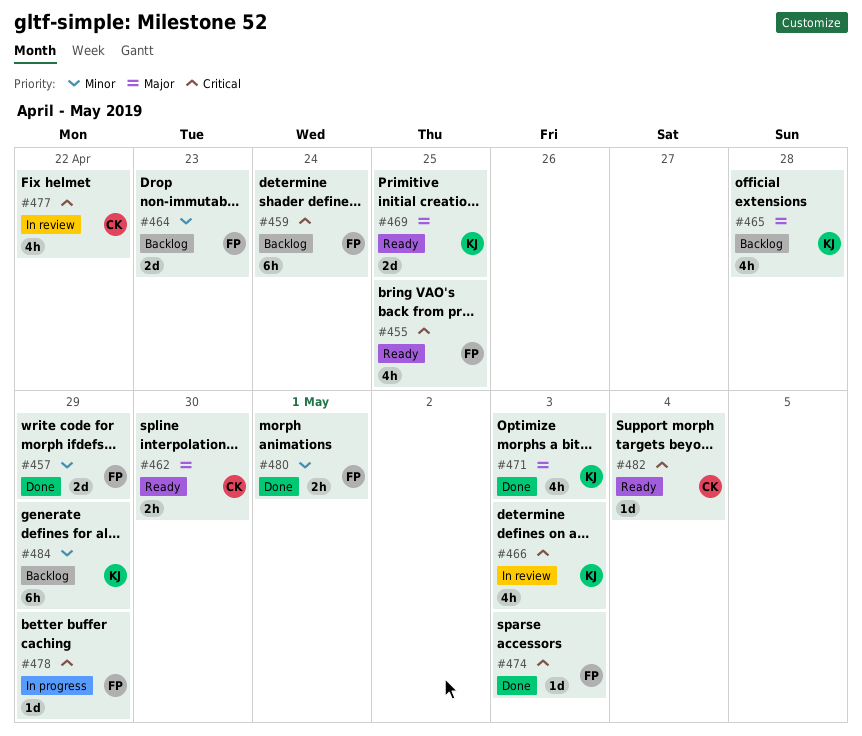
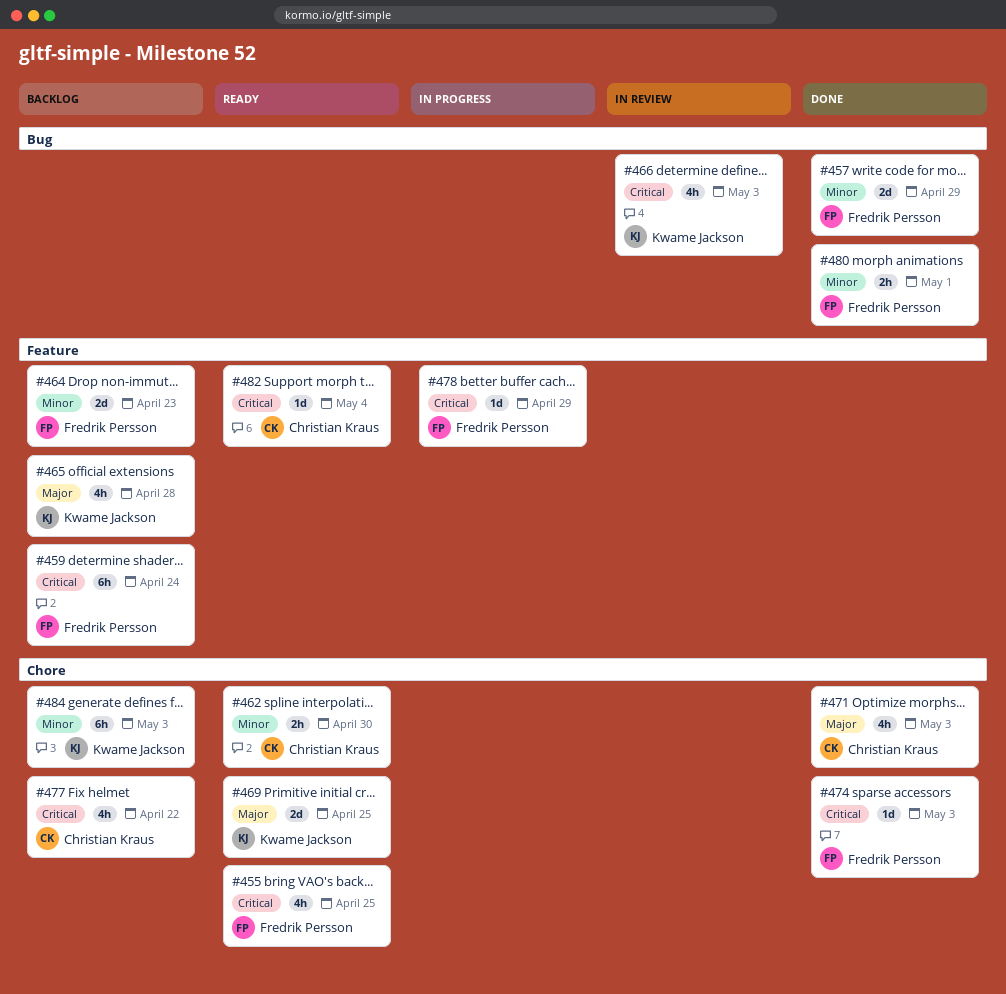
#462, priority: Major -> Minor
#471, owner: Kwame Jackson -> Christian Kraus
#477, status: In review -> Backlog
#484, due: Apr 29 -> May 3

